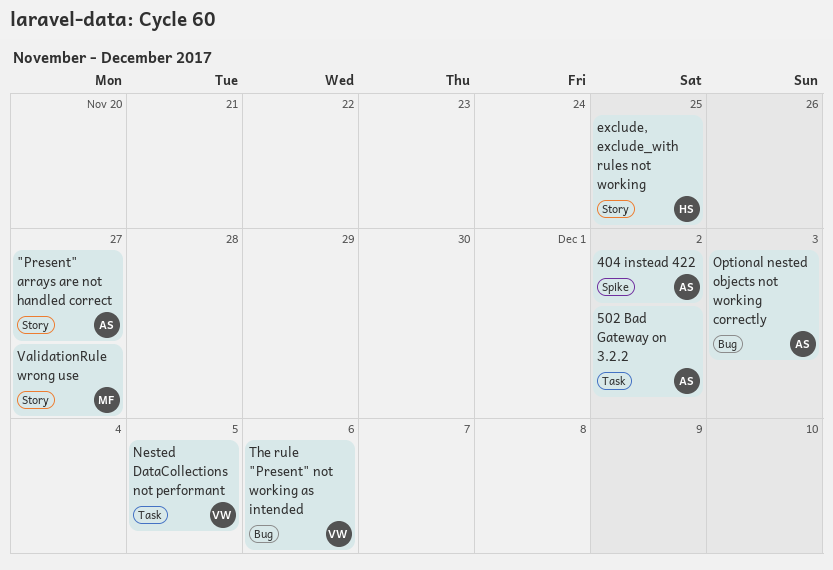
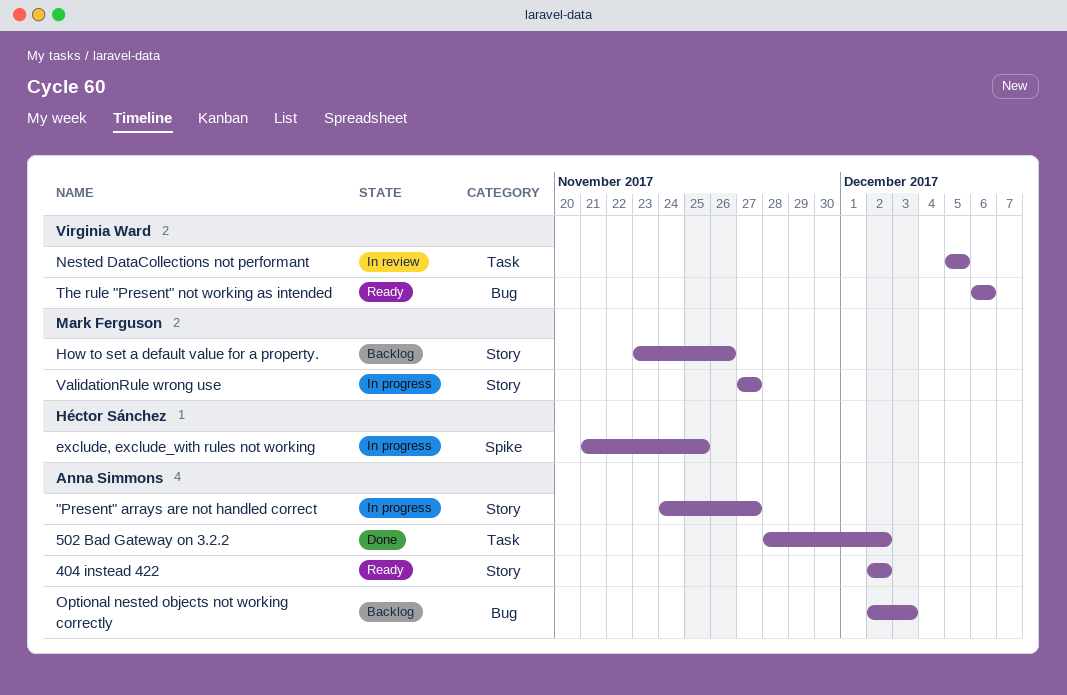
404 instead 422, label: Spike -> Story
exclude, exclude_with rules not working, label: Story -> Spike
How to set a default value for a property.: none -> present

